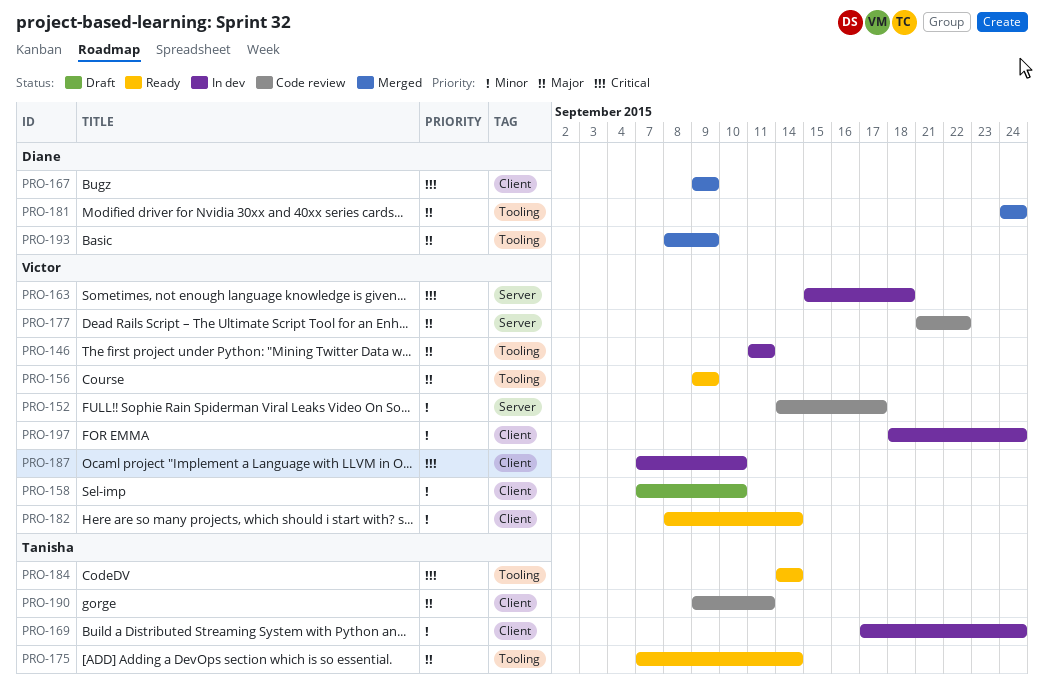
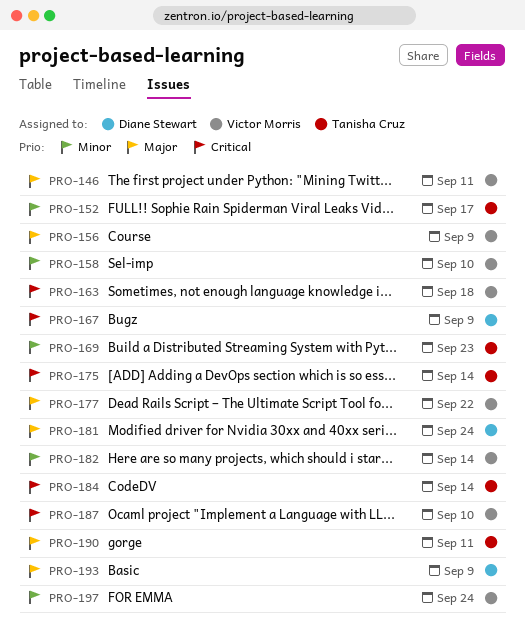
PRO-152, owner: Victor Morris -> Tanisha Cruz
PRO-169, due: Sep 24 -> Sep 23
PRO-175, priority: Major -> Critical

